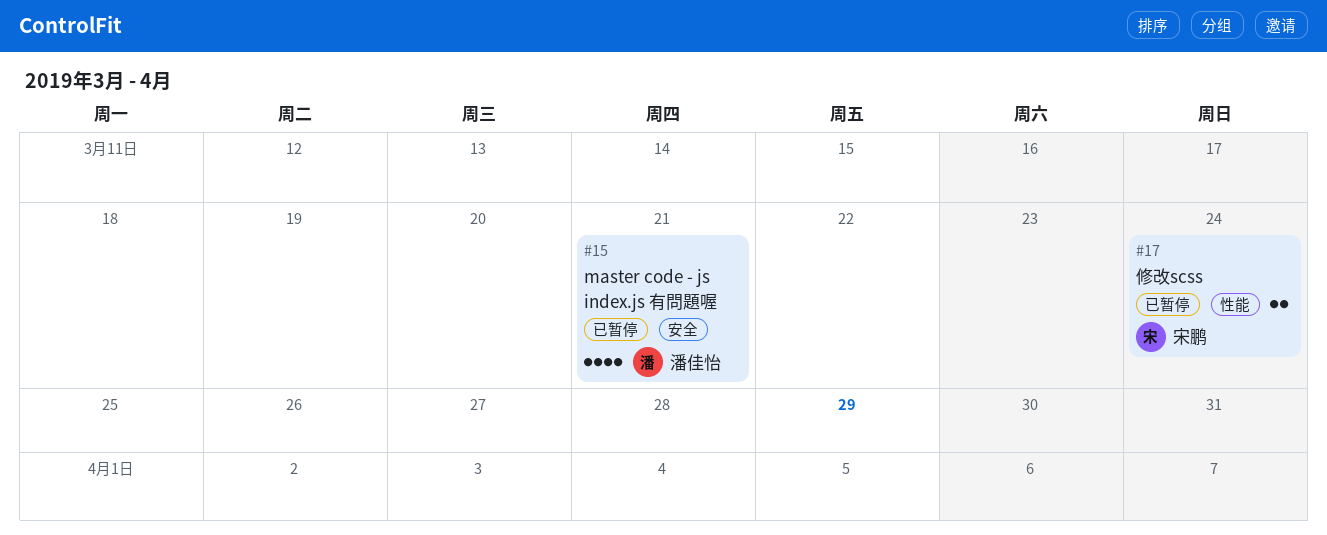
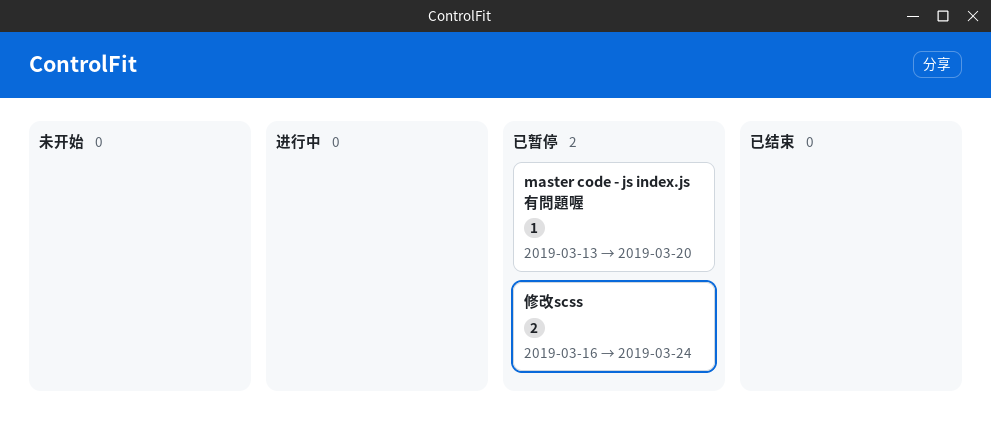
master code - js index.js 有問題喔, estimate: 4 -> 1
master code - js index.js 有問題喔, due: Mar 21 -> Mar 20

